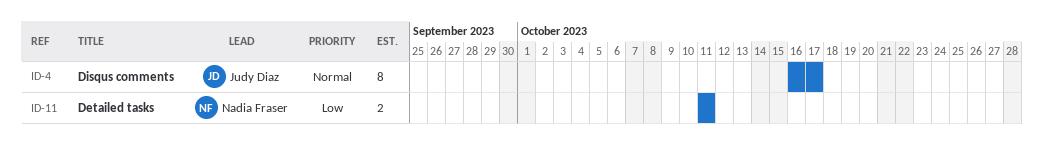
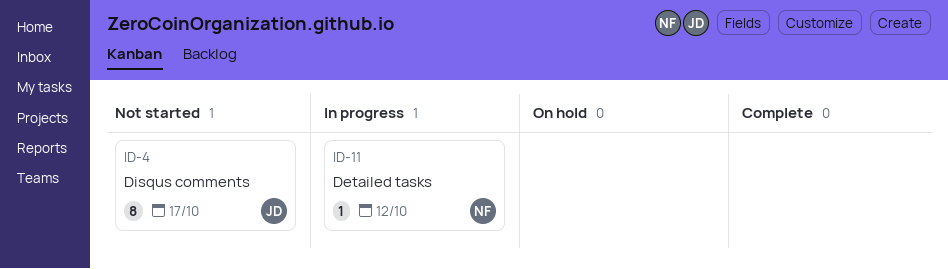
ID-11, estimate: 2 -> 1
ID-11, due: Oct 11 -> Oct 12

